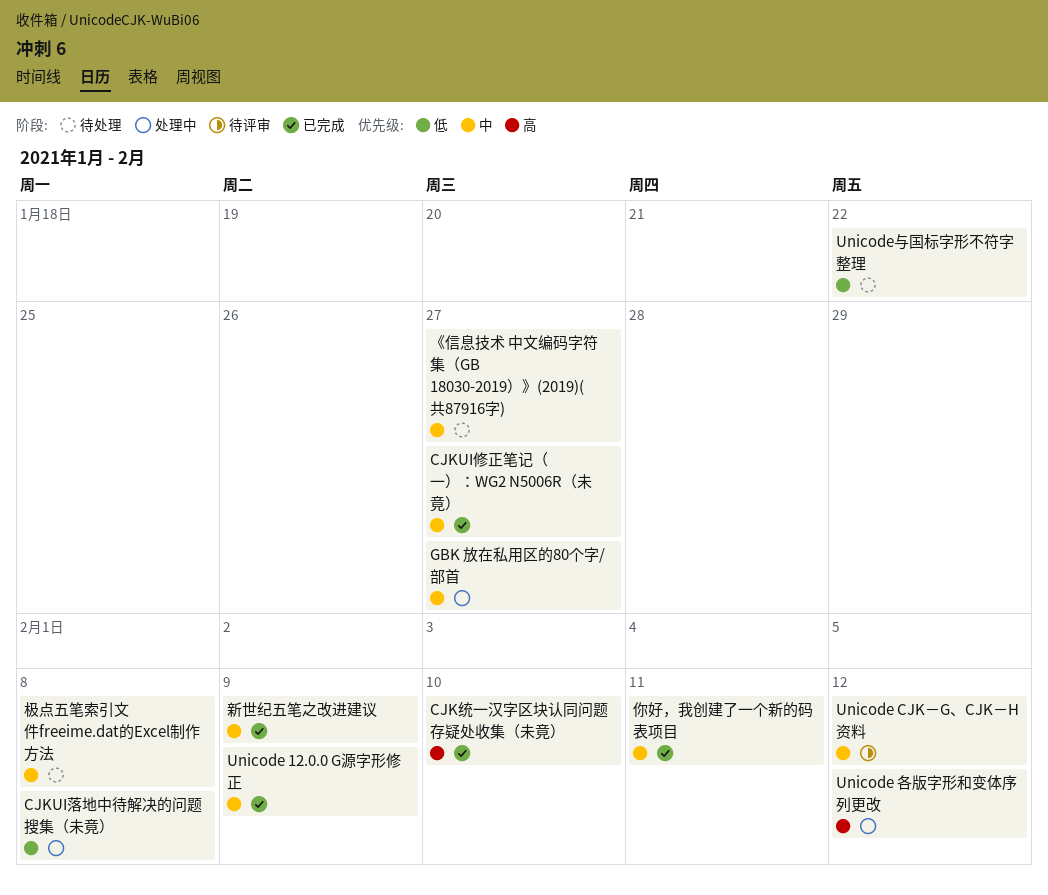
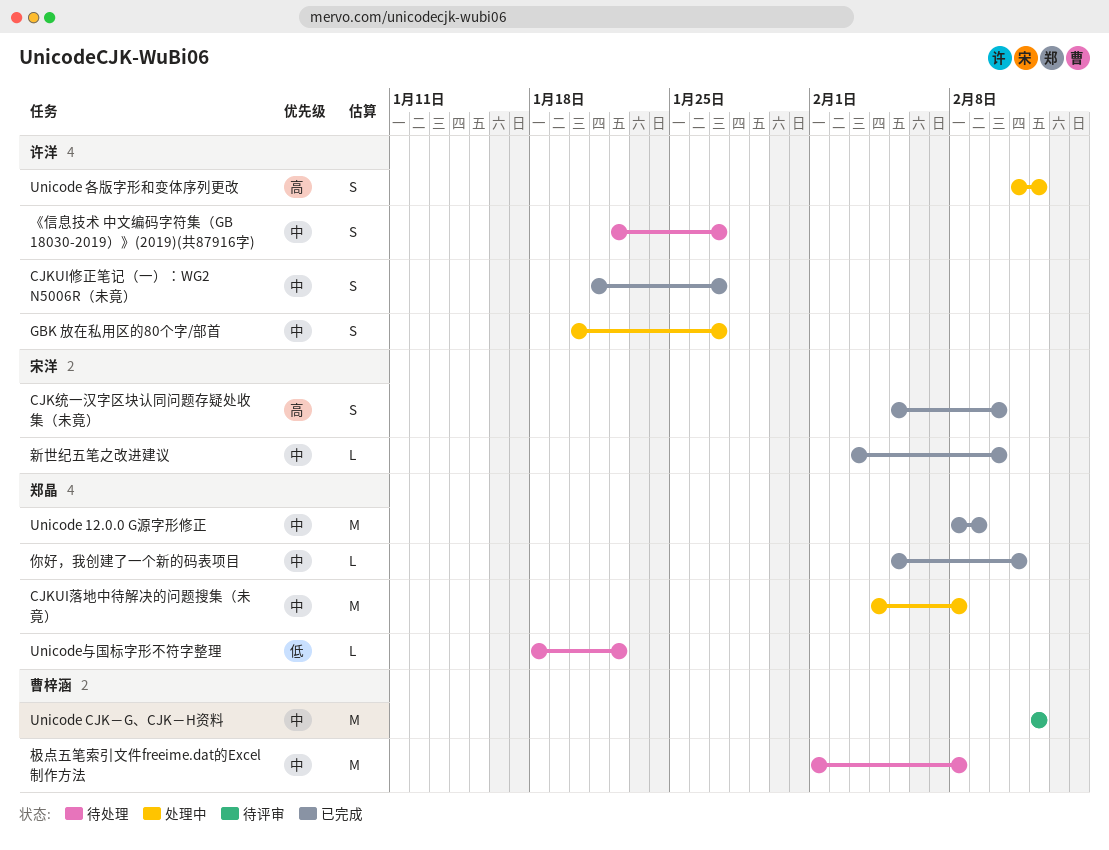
CJKUI落地中待解决的问题搜集（未竟）, priority: 低 -> 中
新世纪五笔之改进建议, due: Feb 9 -> Feb 10

